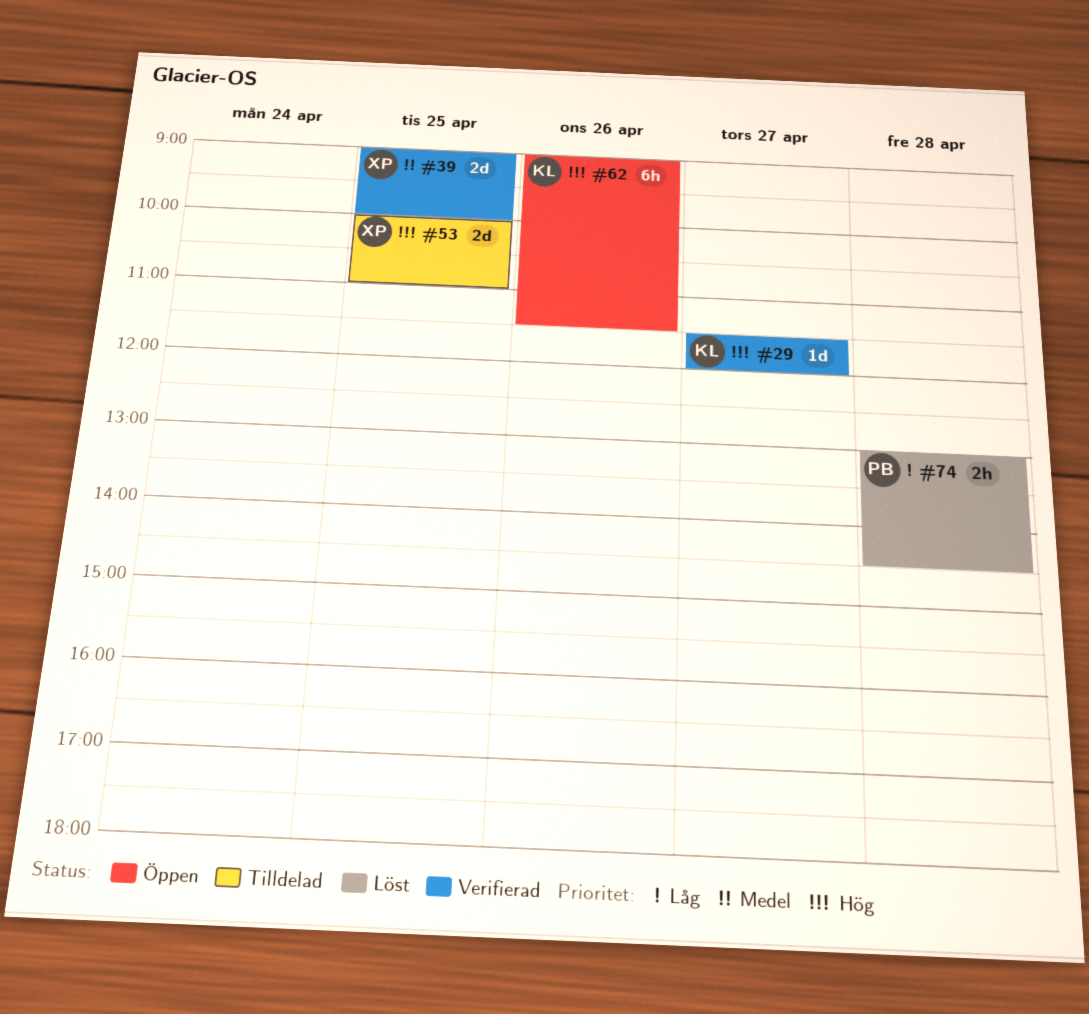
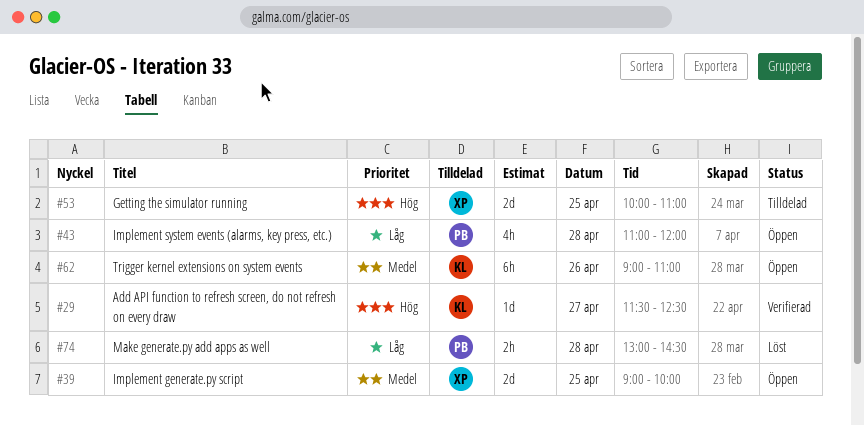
#29, ends: 12:00 -> 12:30
#39, status: Verifierad -> Öppen
#43: none -> present
#62, priority: Hög -> Medel
#62, ends: 11:30 -> 11:00

